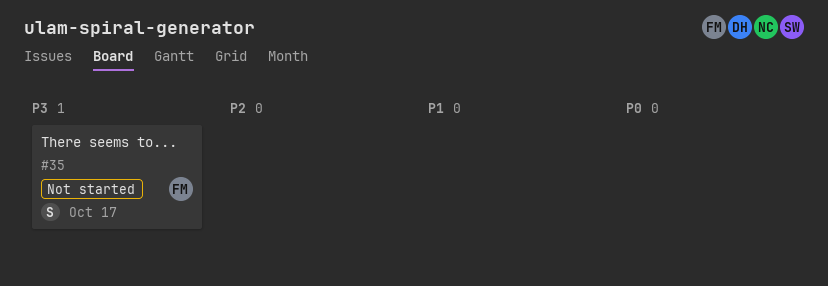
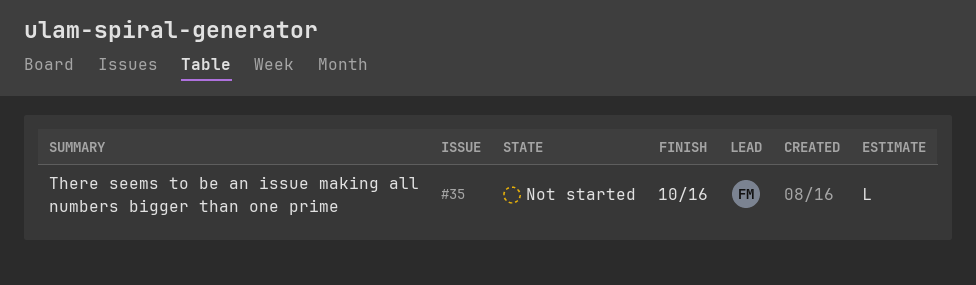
#35, estimate: S -> L
#35, due: Oct 17 -> Oct 16

